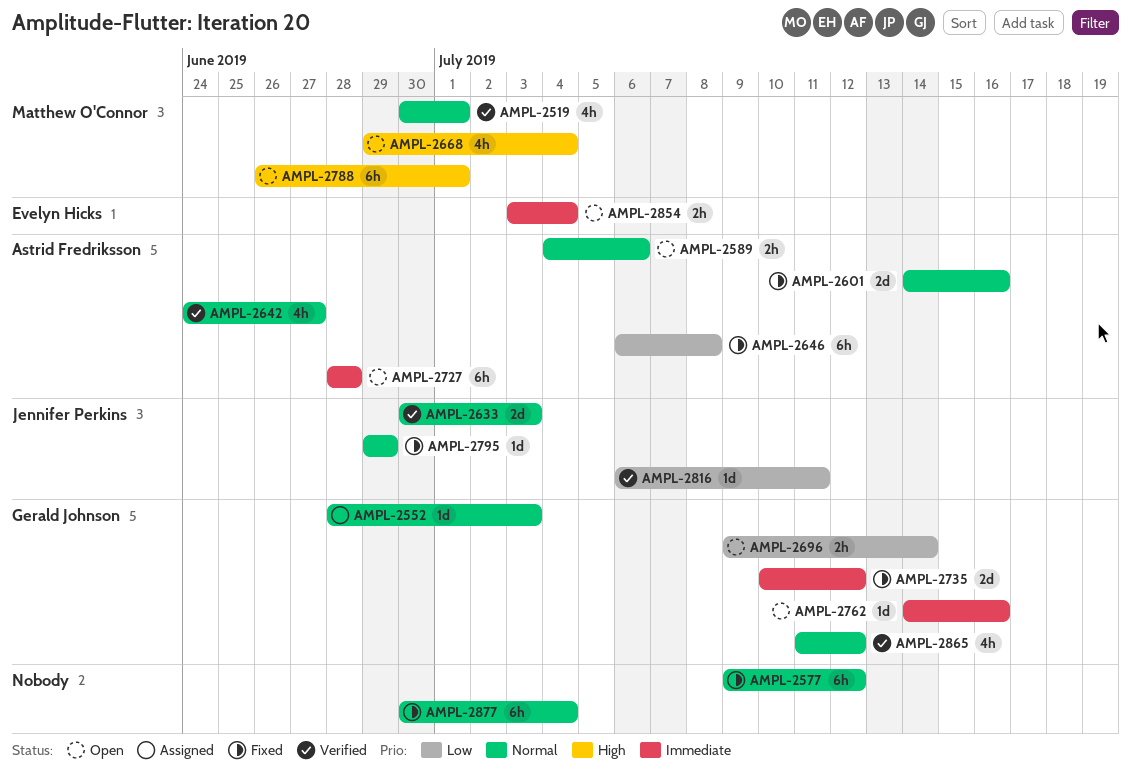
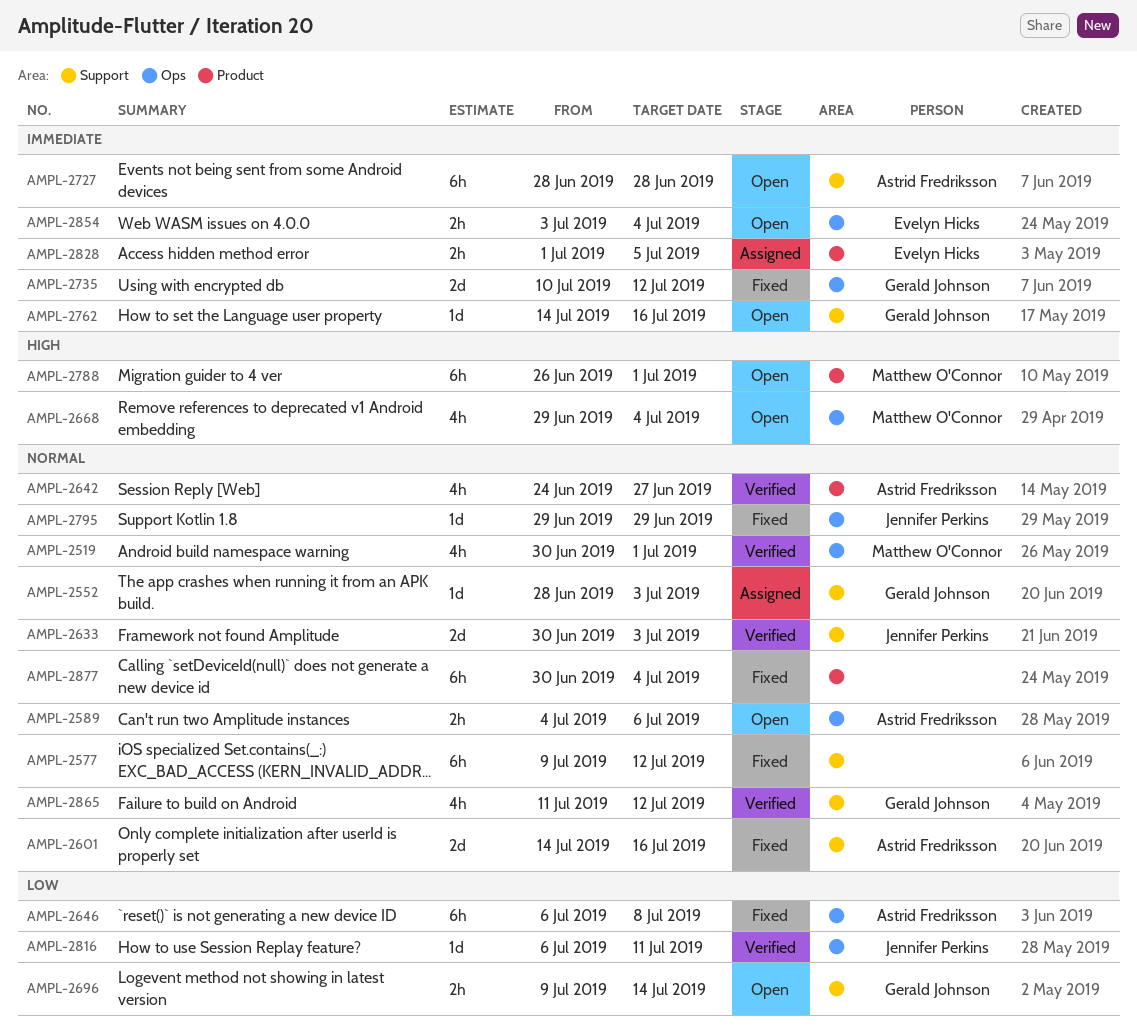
AMPL-2828: none -> present

